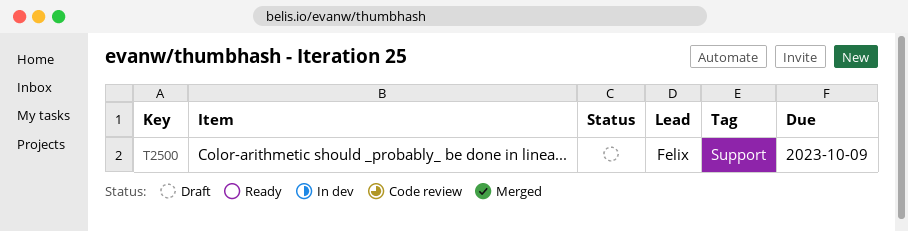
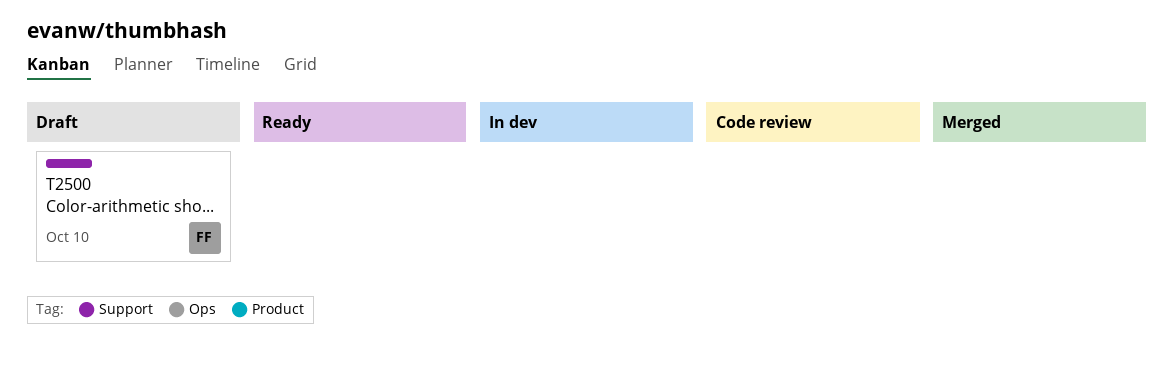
T2500, due: Oct 9 -> Oct 10

